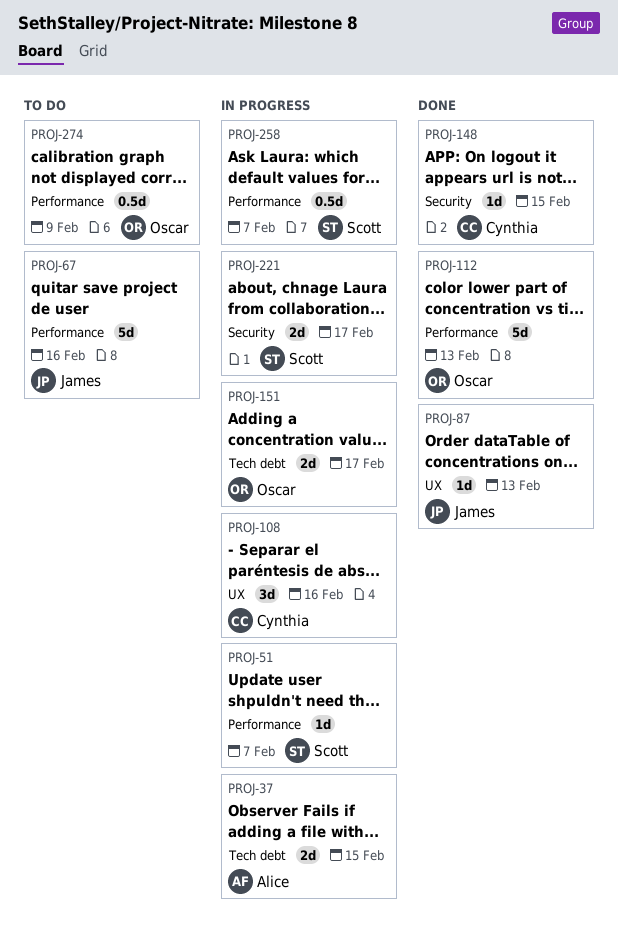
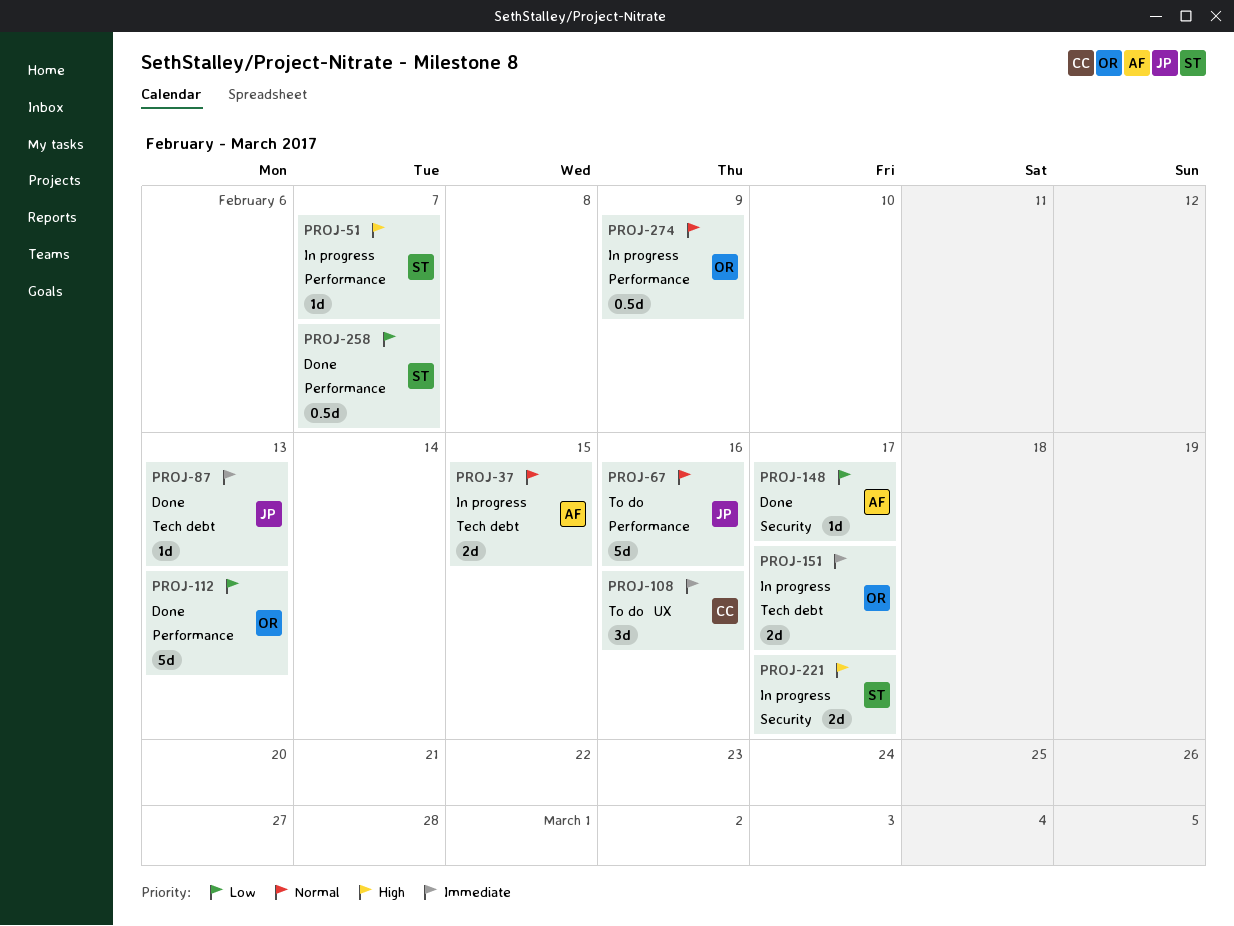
PROJ-87, label: UX -> Tech debt
PROJ-108, status: In progress -> To do
PROJ-148, owner: Cynthia -> Alice
PROJ-148, due: Feb 15 -> Feb 17
PROJ-258, status: In progress -> Done
PROJ-274, status: To do -> In progress

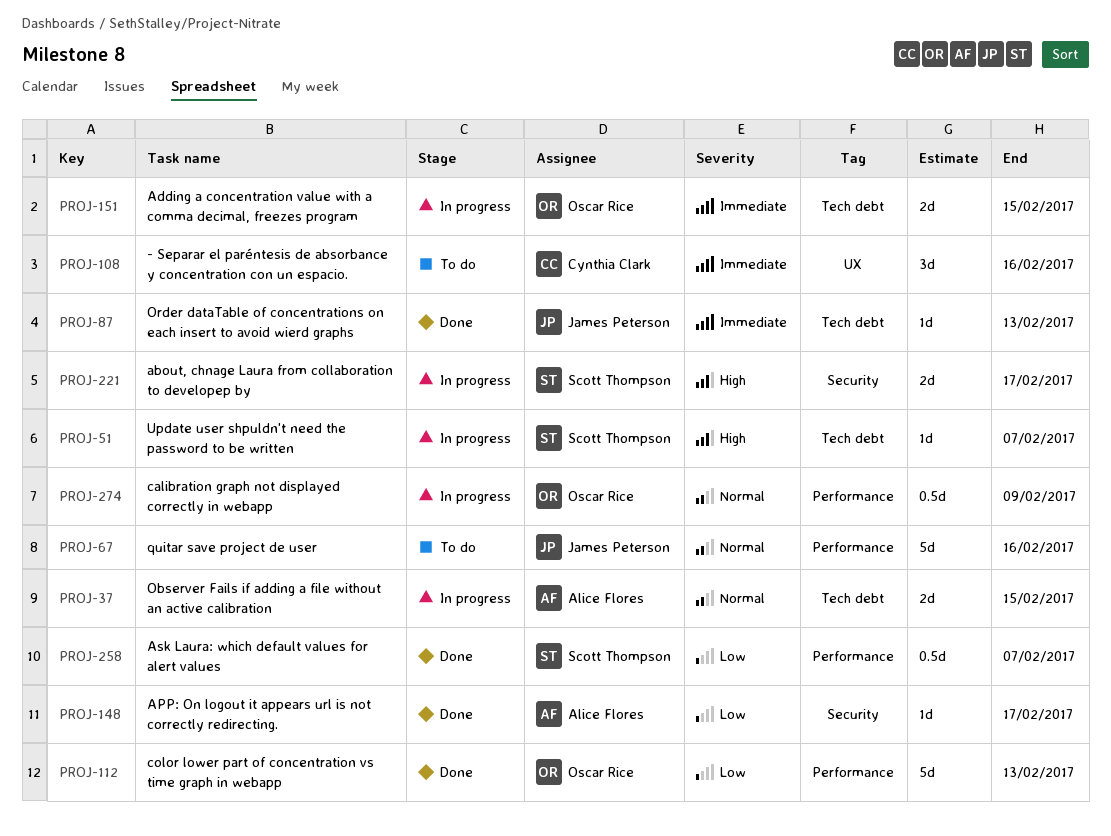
PROJ-51, label: Performance -> Tech debt
PROJ-151, due: Feb 17 -> Feb 15

